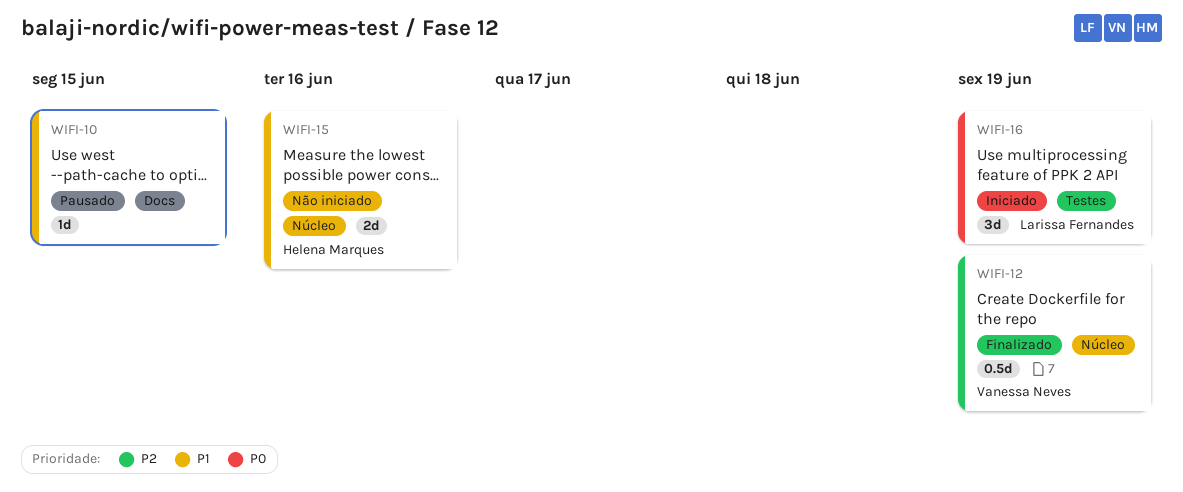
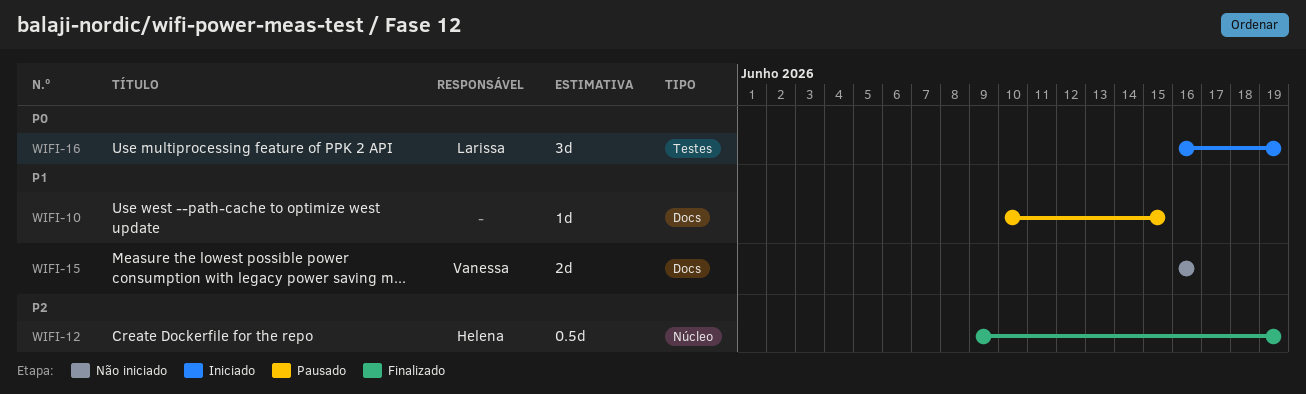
WIFI-12, owner: Vanessa Neves -> Helena Marques
WIFI-15, owner: Helena Marques -> Vanessa Neves
WIFI-15, label: Núcleo -> Docs

